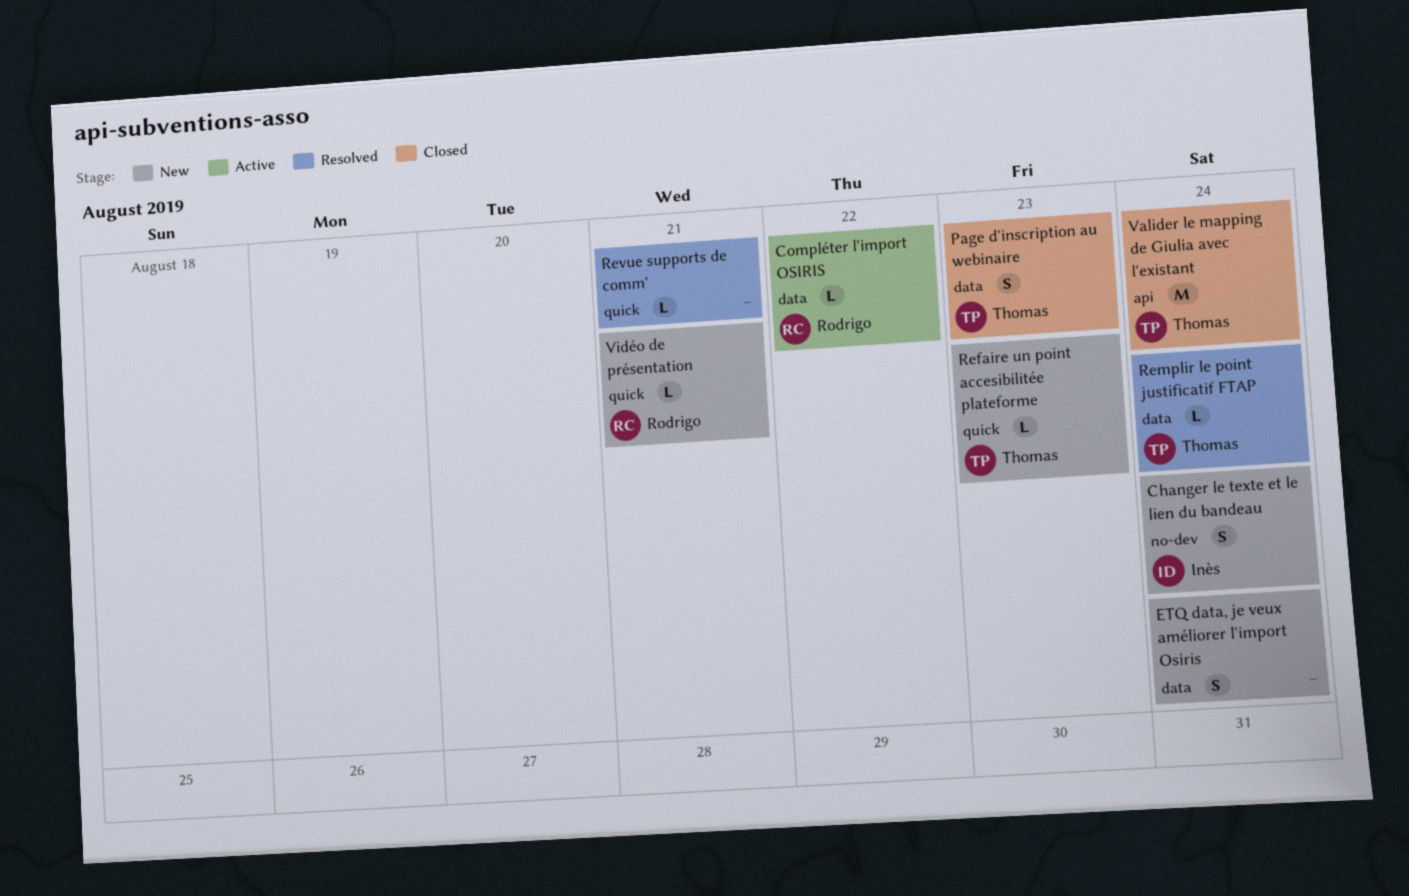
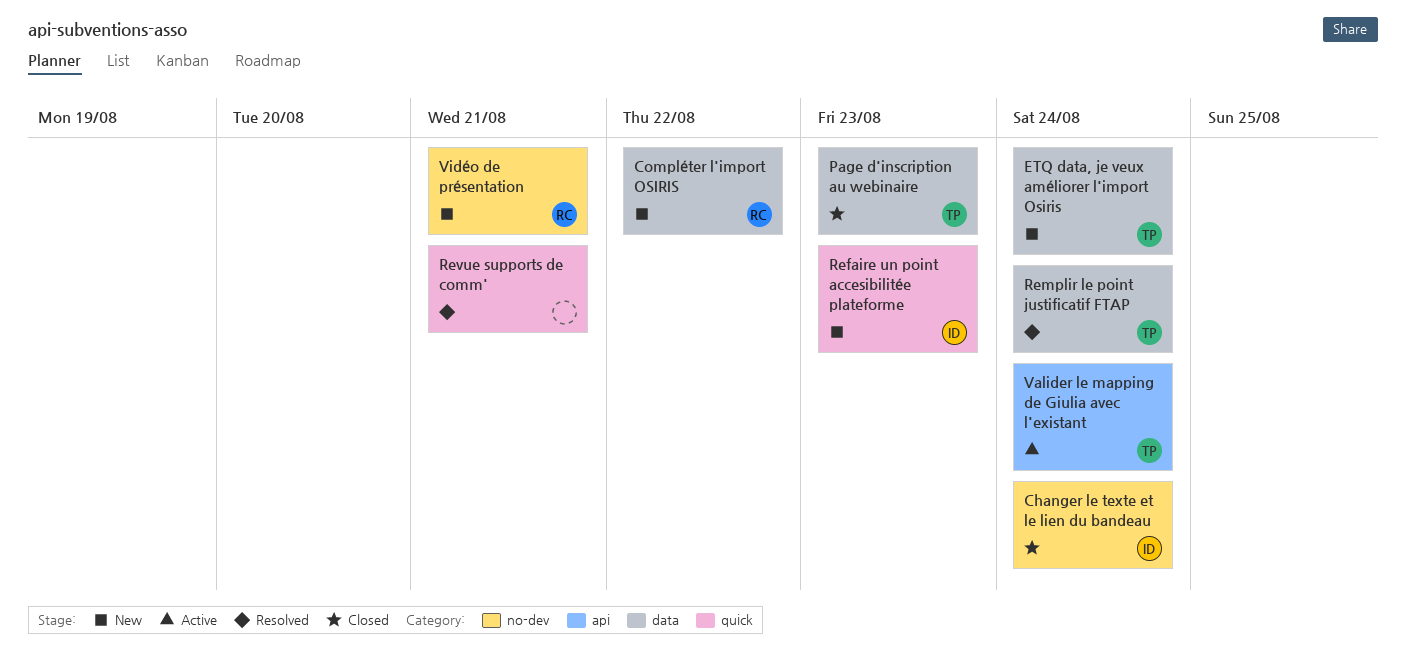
Changer le texte et le lien du bandeau, status: New -> Closed
Compléter l'import OSIRIS, status: Active -> New
ETQ data, je veux améliorer l'import Osiris, owner: none -> Thomas
Refaire un point accesibilitée plateforme, owner: Thomas -> Inès
Valider le mapping de Giulia avec l'existant, status: Closed -> Active
Vidéo de présentation, label: quick -> no-dev

